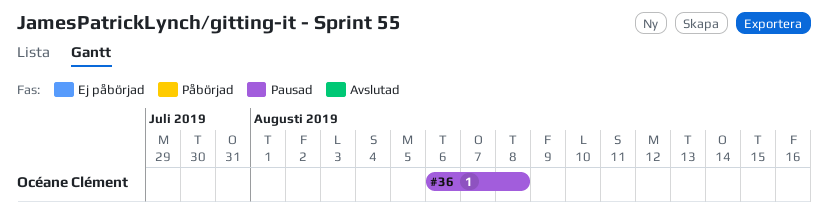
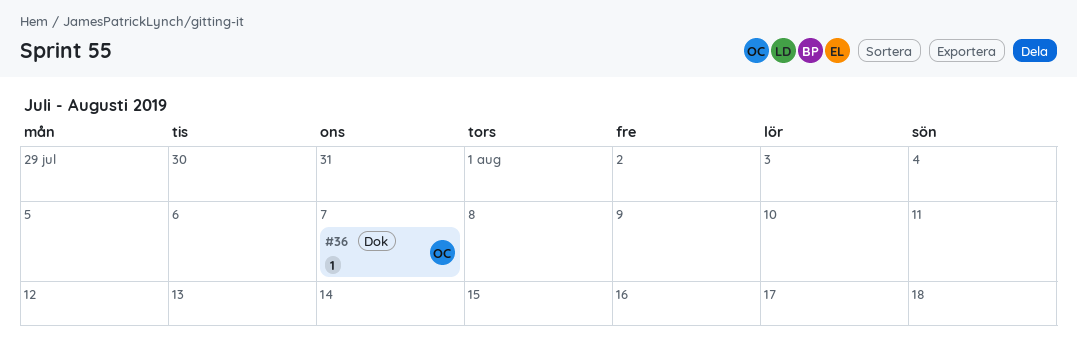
#36, due: Aug 8 -> Aug 7

